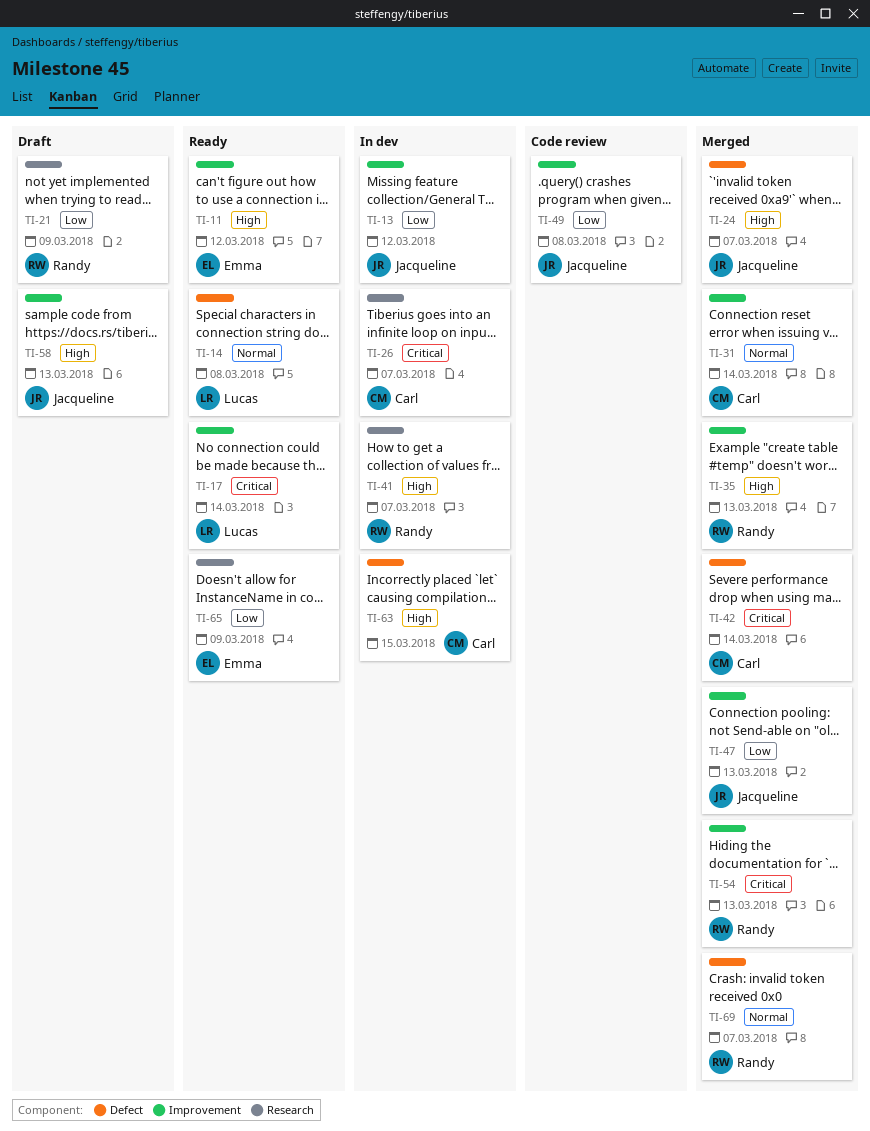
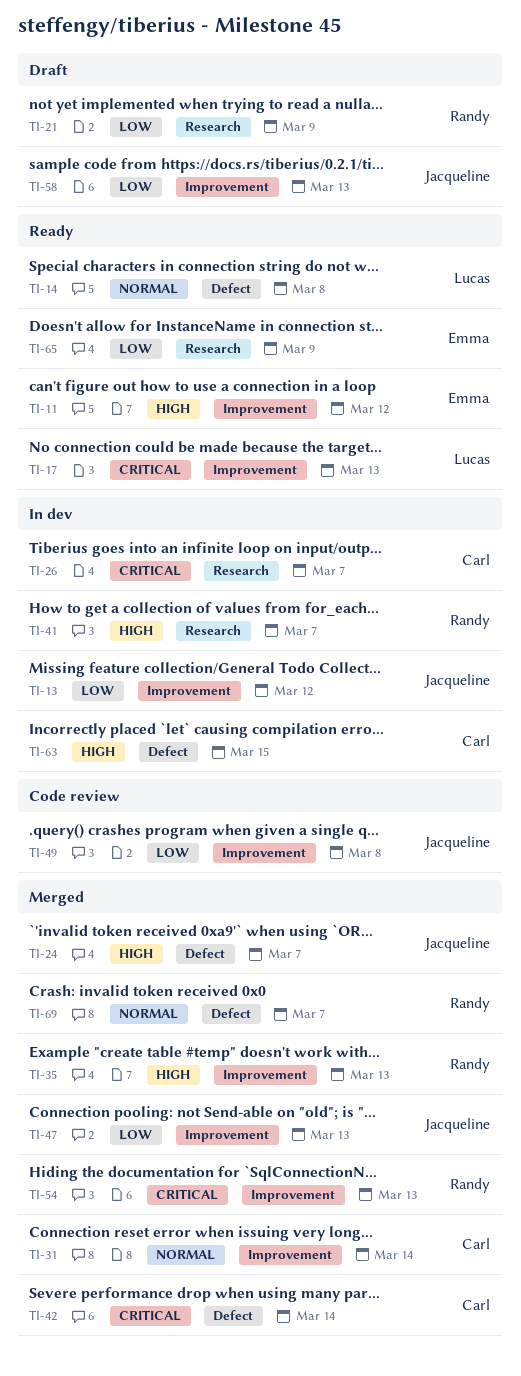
TI-17, due: Mar 14 -> Mar 13
TI-58, priority: High -> Low

